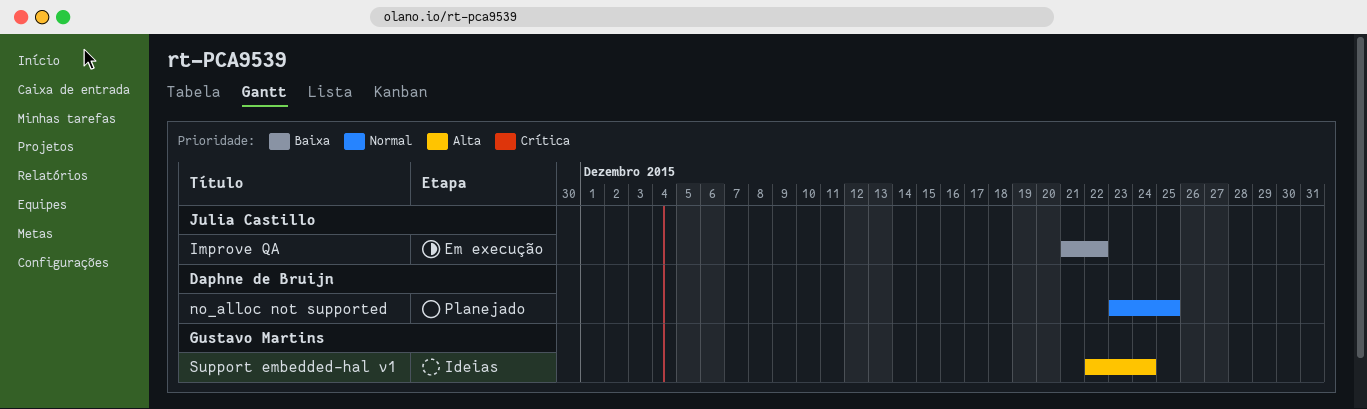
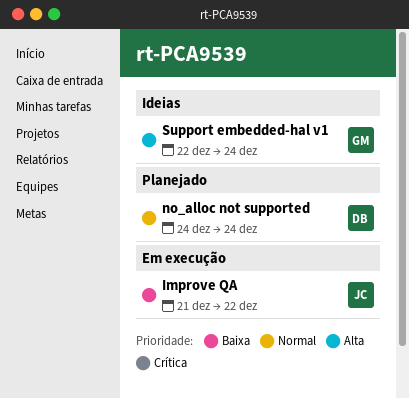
no_alloc not supported, start: Dec 23 -> Dec 24
no_alloc not supported, due: Dec 25 -> Dec 24

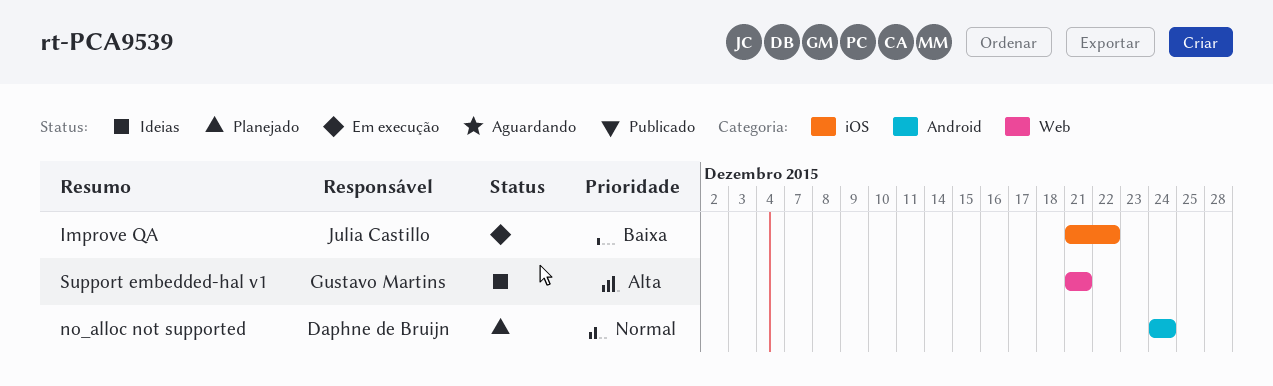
Support embedded-hal v1, start: Dec 22 -> Dec 21
Support embedded-hal v1, due: Dec 24 -> Dec 21

